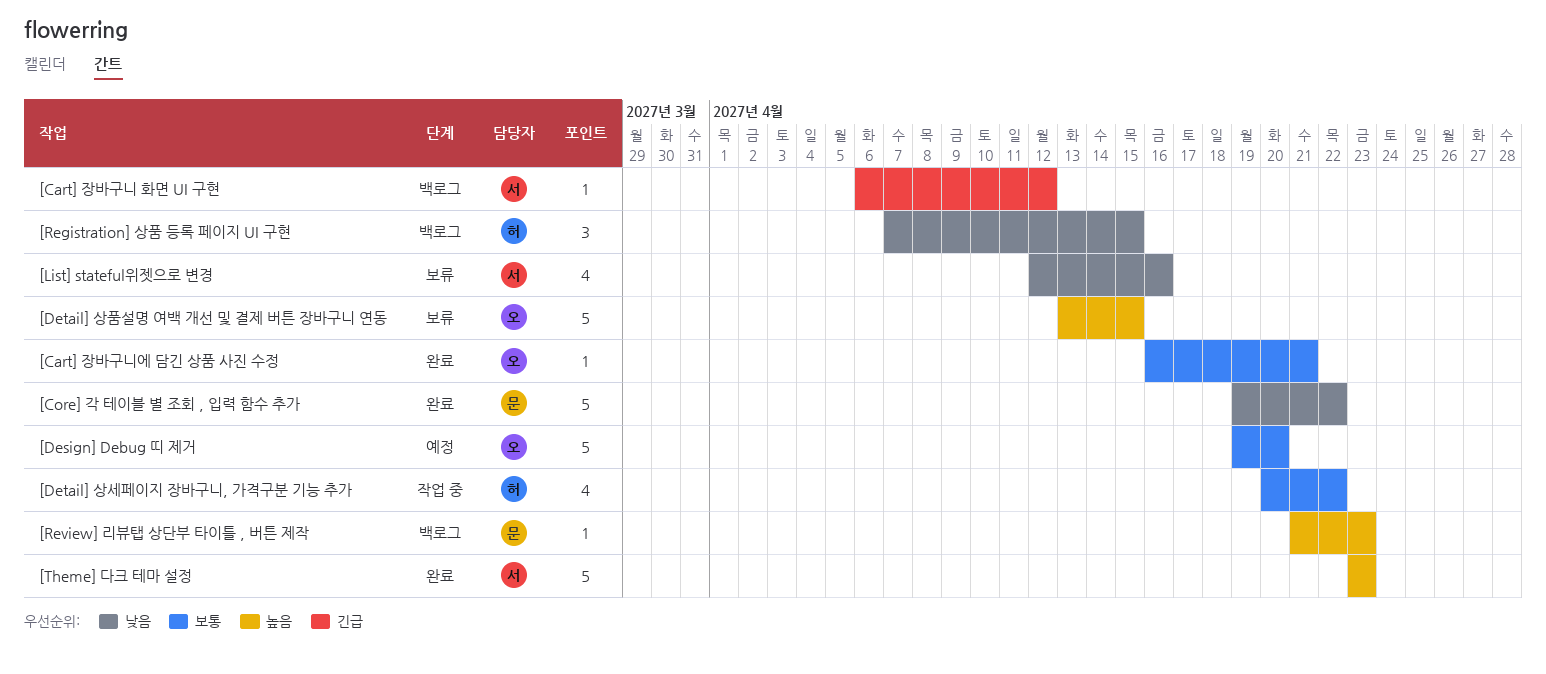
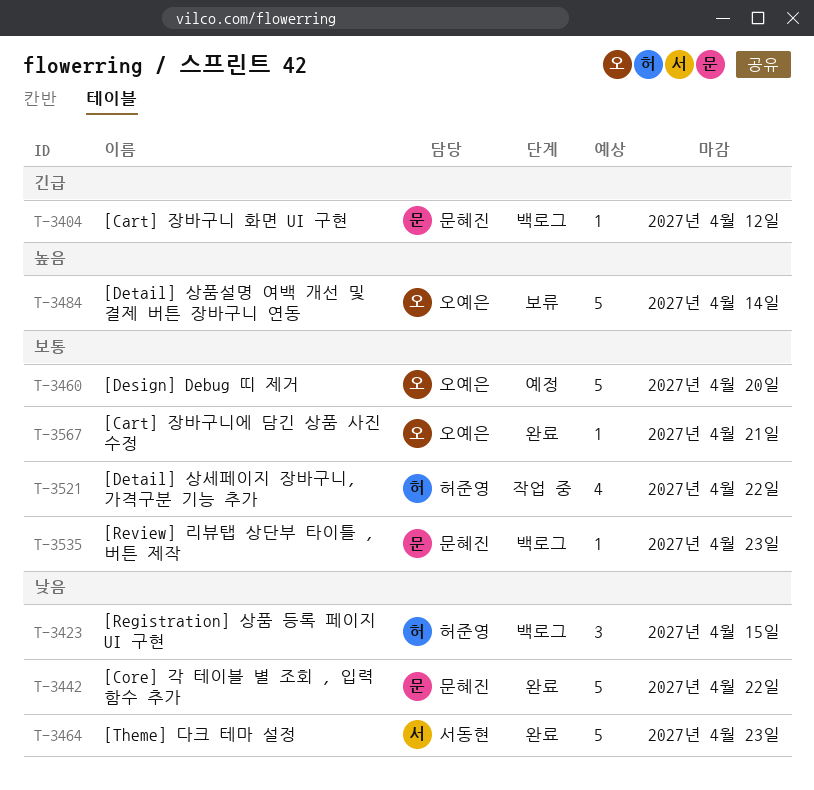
[Cart] 장바구니 화면 UI 구현, owner: 서동현 -> 문혜진
[Detail] 상품설명 여백 개선 및 결제 버튼 장바구니 연동, due: Apr 15 -> Apr 14
[List] stateful위젯으로 변경: present -> none
[Review] 리뷰탭 상단부 타이틀 , 버튼 제작, priority: 높음 -> 보통
[Theme] 다크 테마 설정, priority: 높음 -> 낮음

